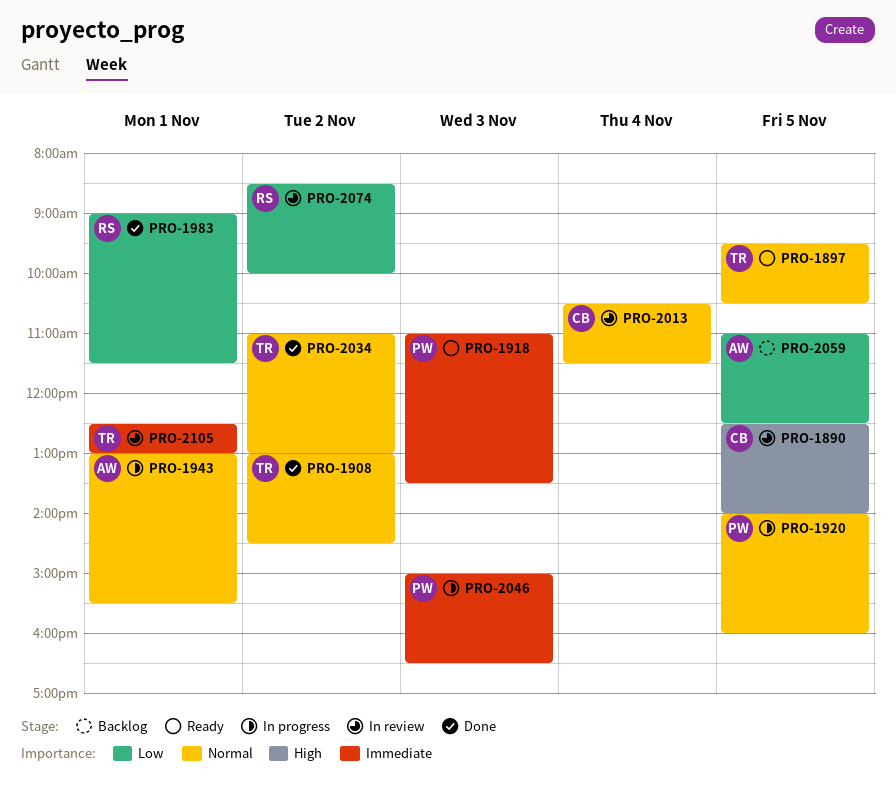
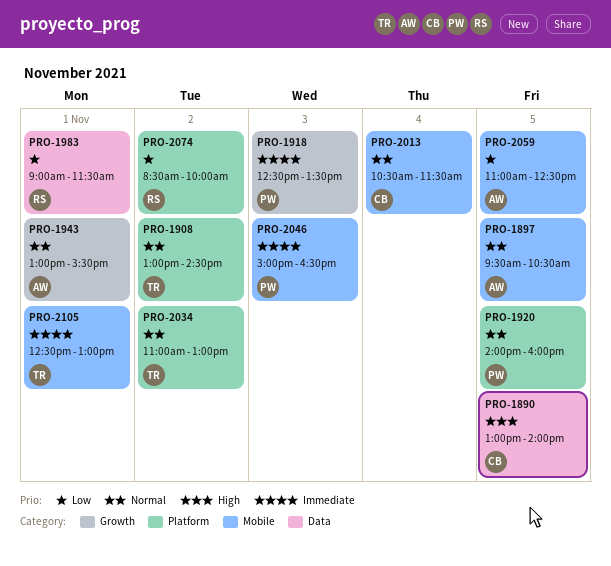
PRO-1890, begins: 12:30 -> 13:00
PRO-1897, owner: TR -> AW
PRO-1918, begins: 11:00 -> 12:30

